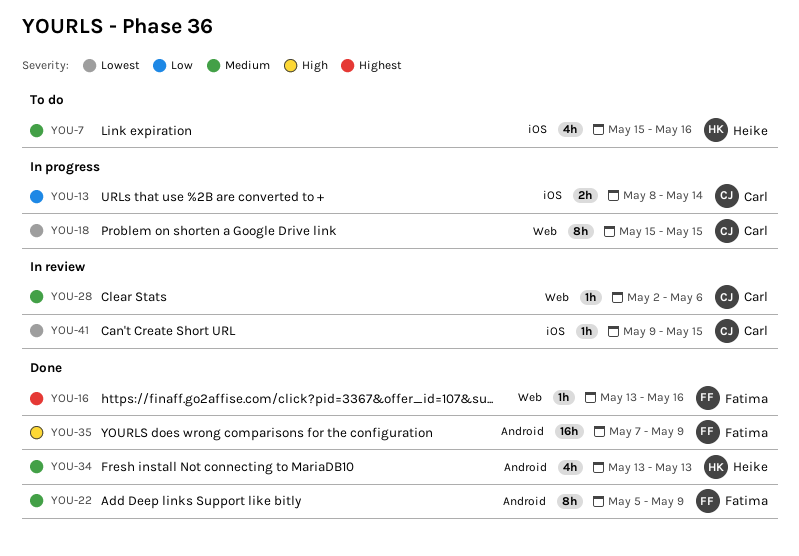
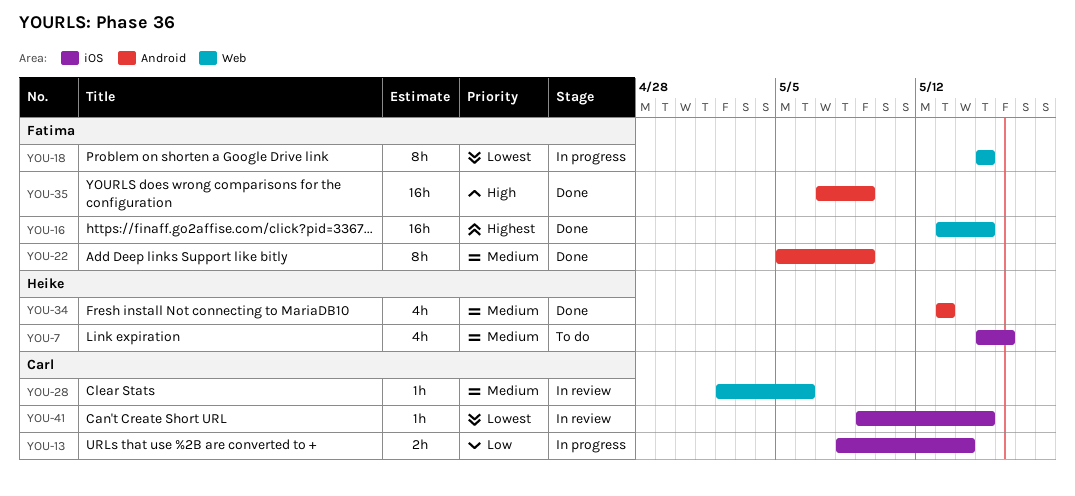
YOU-16, estimate: 1h -> 16h
YOU-16, due: May 16 -> May 15
YOU-18, owner: Carl -> Fatima

